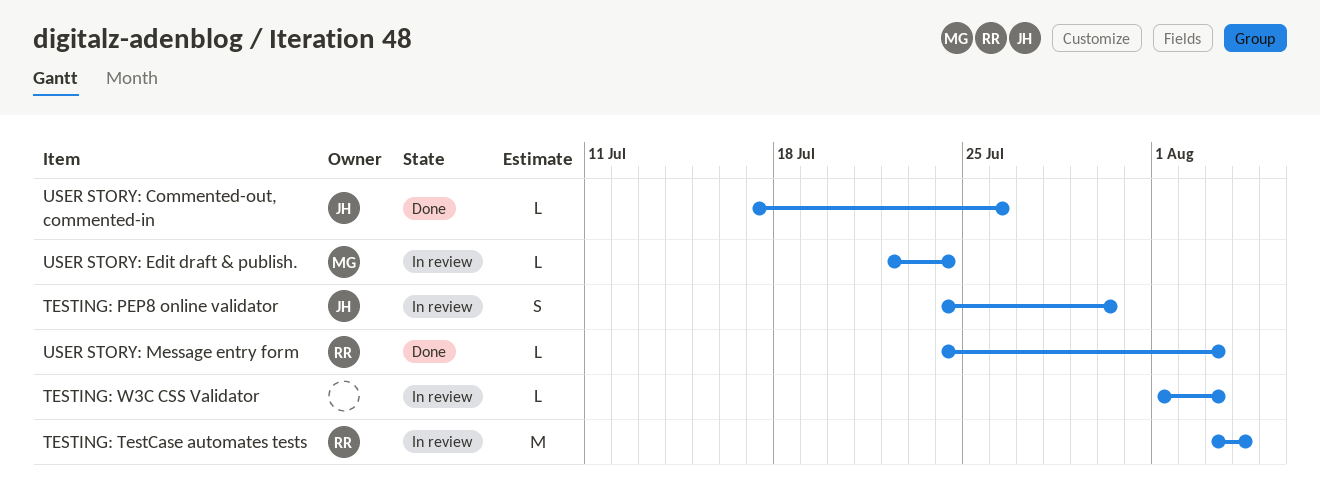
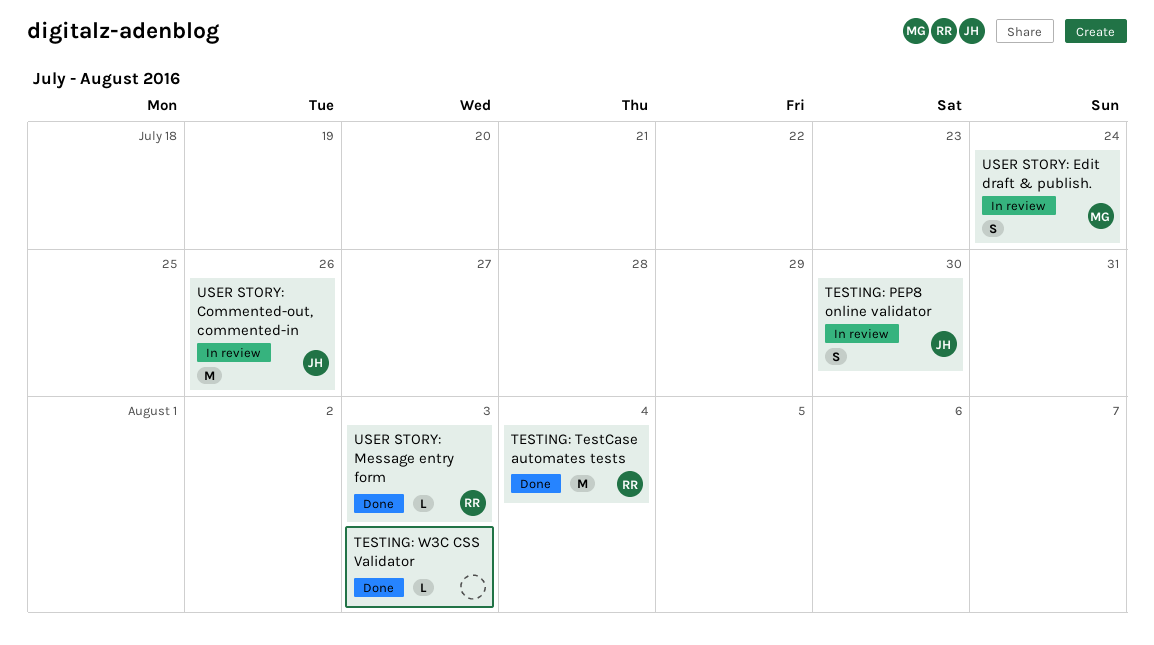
TESTING: TestCase automates tests, status: In review -> Done
TESTING: W3C CSS Validator, status: In review -> Done
USER STORY: Commented-out, commented-in, status: Done -> In review
USER STORY: Commented-out, commented-in, estimate: L -> M
USER STORY: Edit draft & publish., estimate: L -> S

